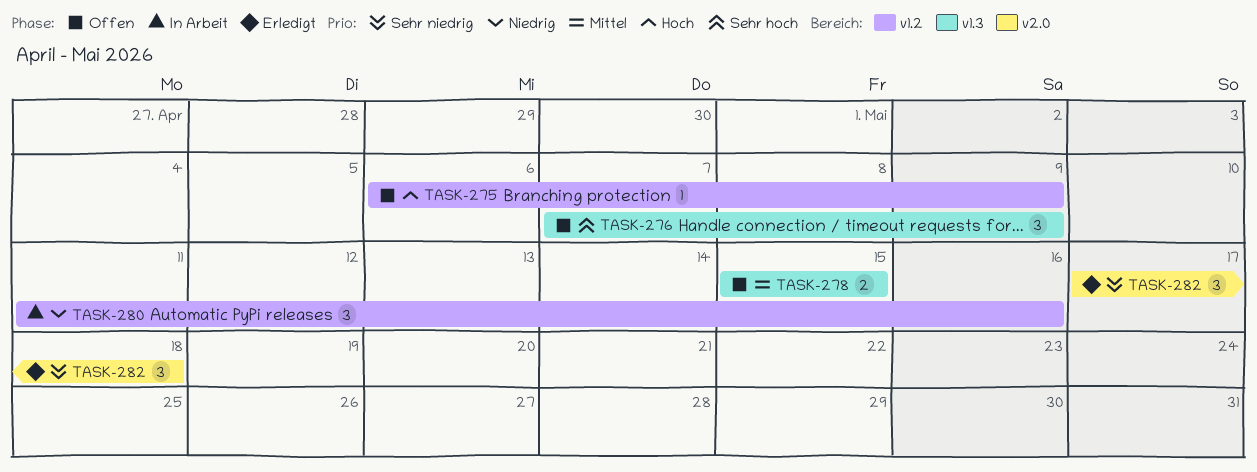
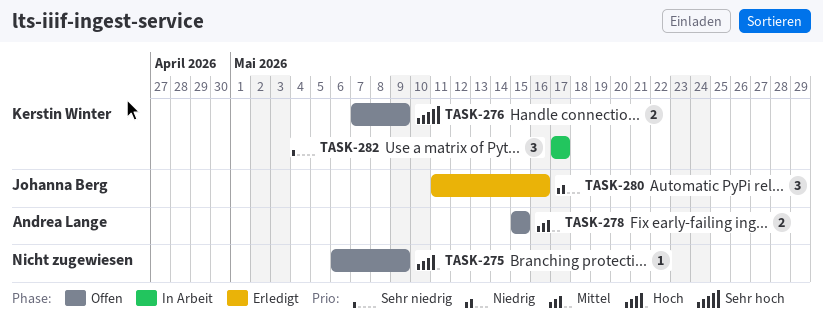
TASK-276, estimate: 3 -> 2
TASK-280, status: In Arbeit -> Erledigt
TASK-282, status: Erledigt -> In Arbeit
TASK-282, due: May 18 -> May 17

